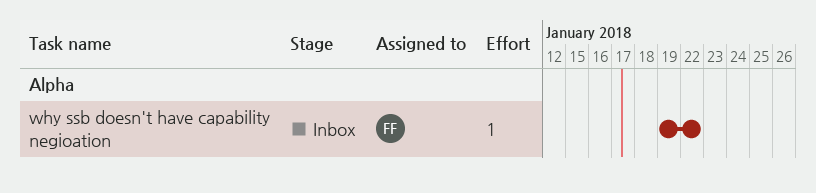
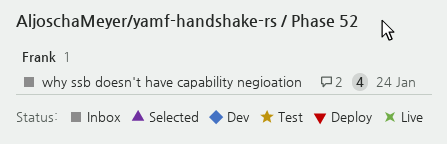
why ssb doesn't have capability negioation, estimate: 1 -> 4
why ssb doesn't have capability negioation, due: Jan 22 -> Jan 24

